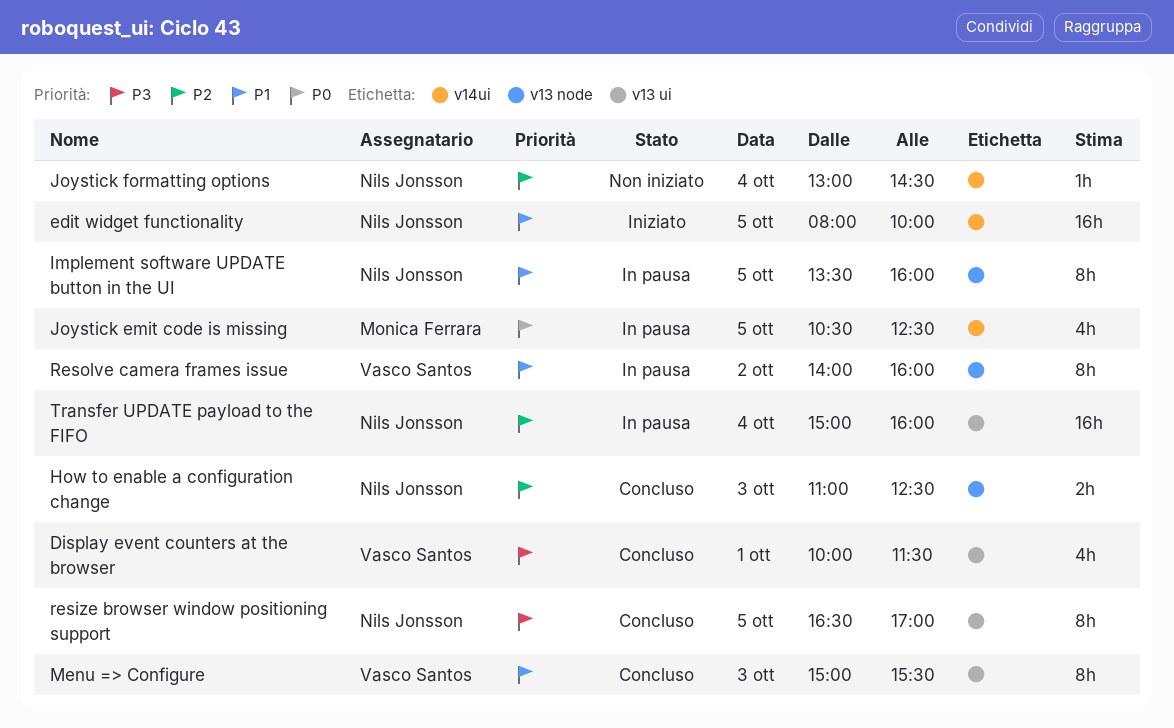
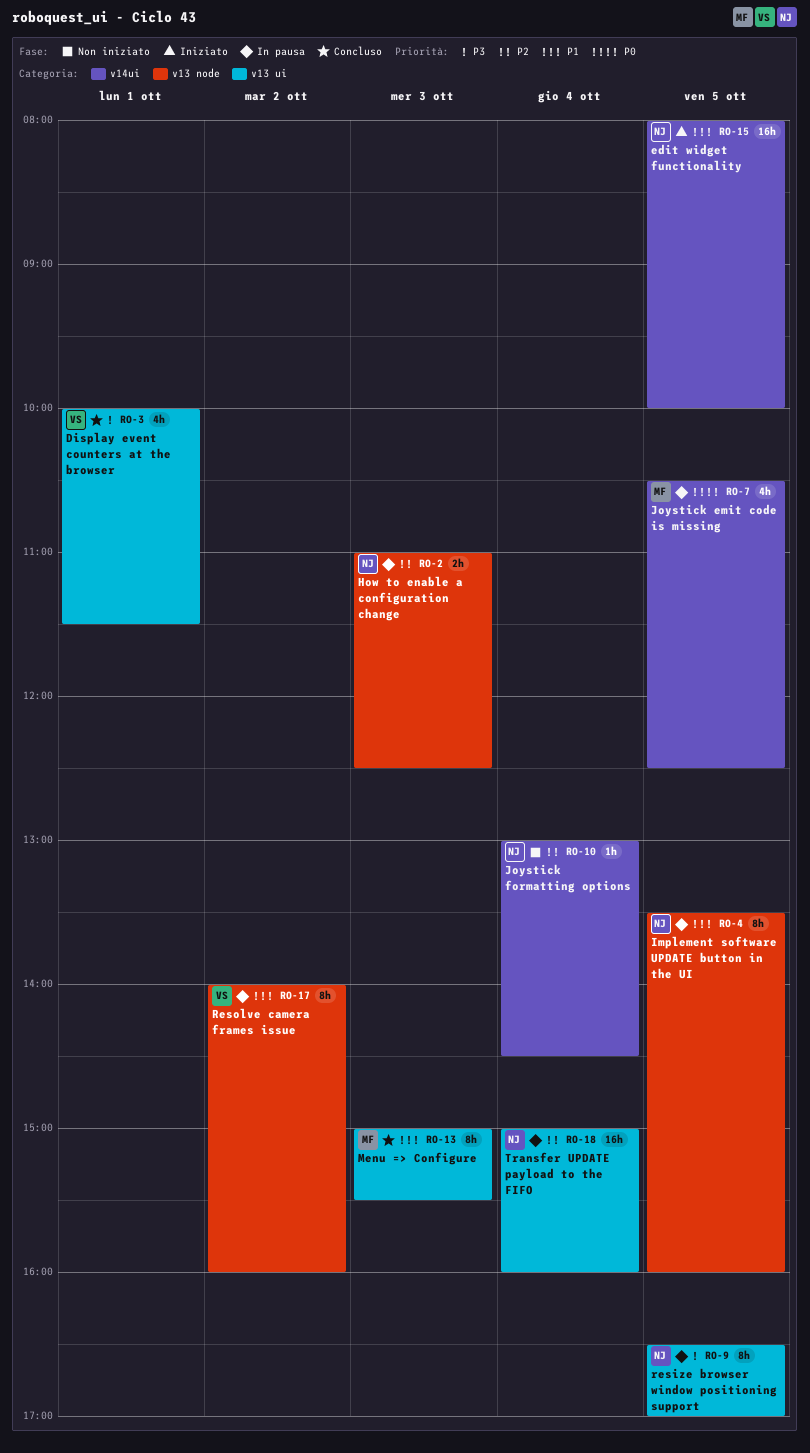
How to enable a configuration change, status: Concluso -> In pausa
Menu => Configure, owner: Vasco Santos -> Monica Ferrara
resize browser window positioning support, status: Concluso -> In pausa

